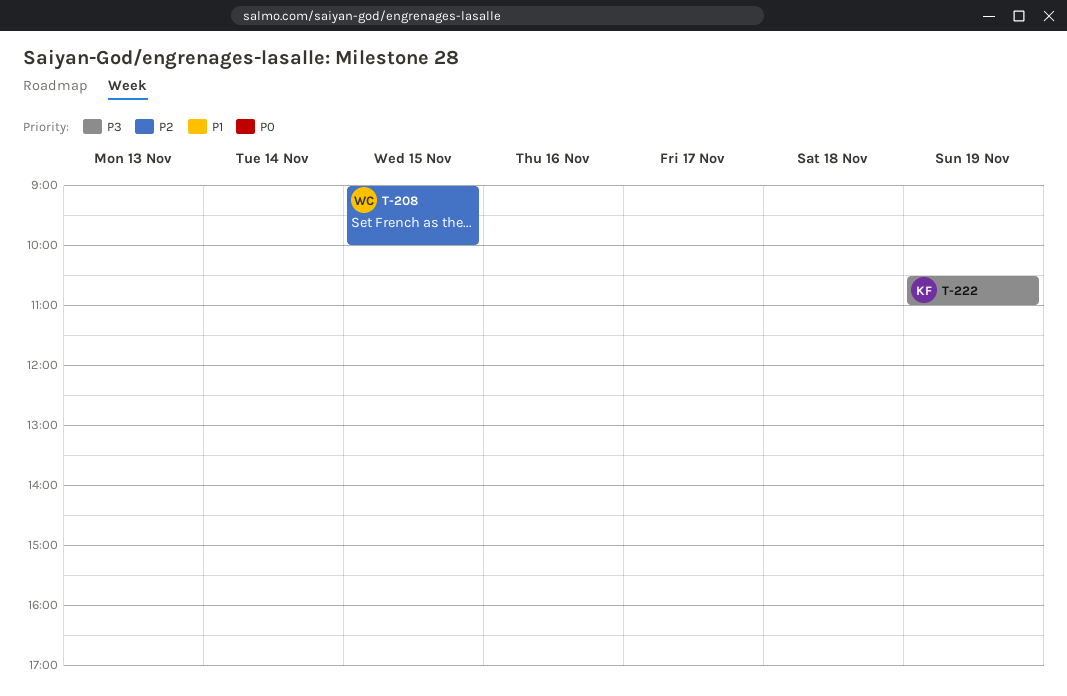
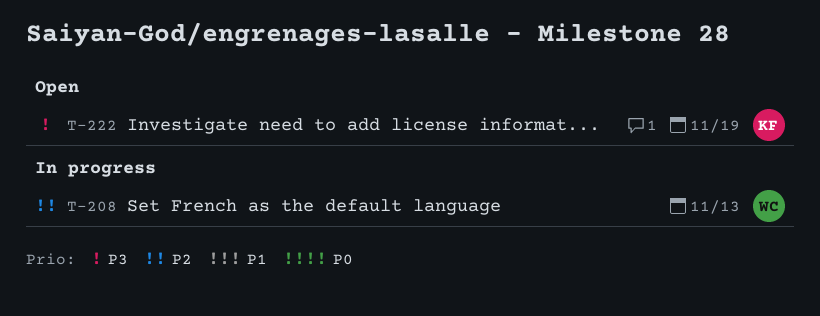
T-208, day: Nov 15 -> Nov 13

